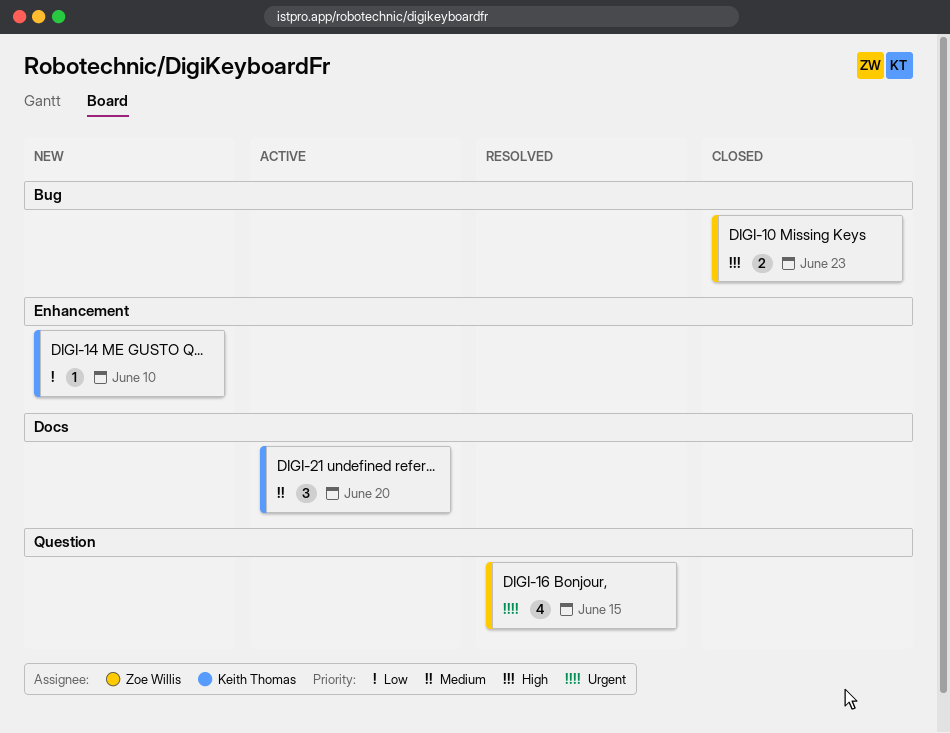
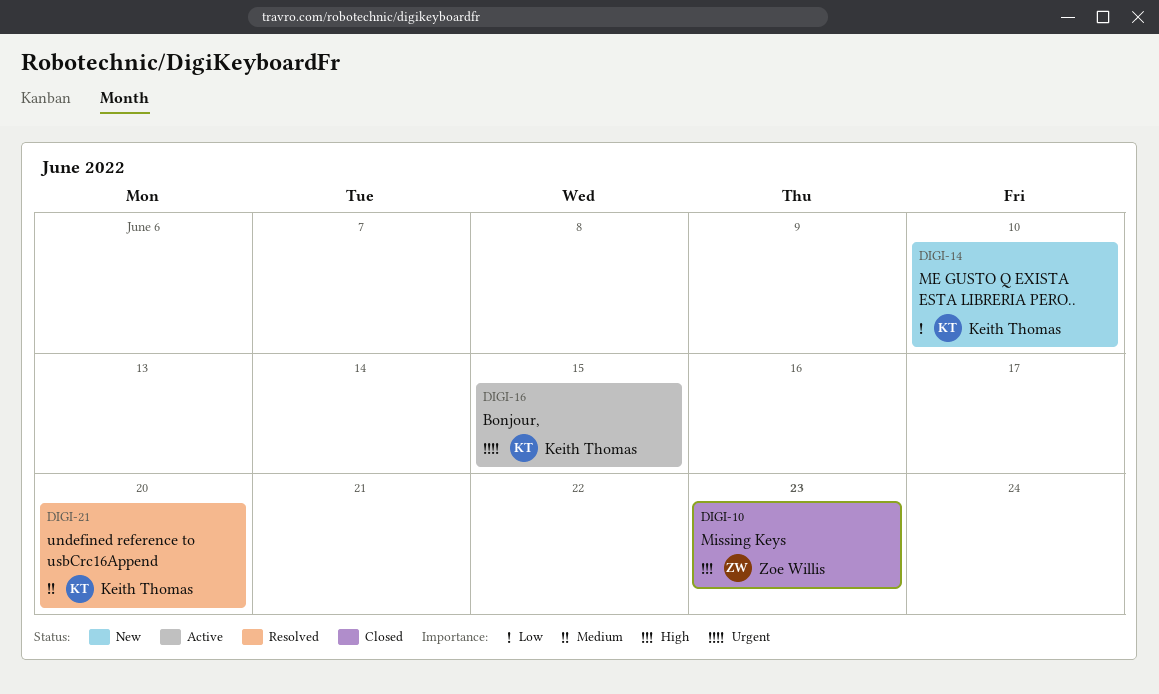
DIGI-16, status: Resolved -> Active
DIGI-16, owner: Zoe Willis -> Keith Thomas
DIGI-21, status: Active -> Resolved

